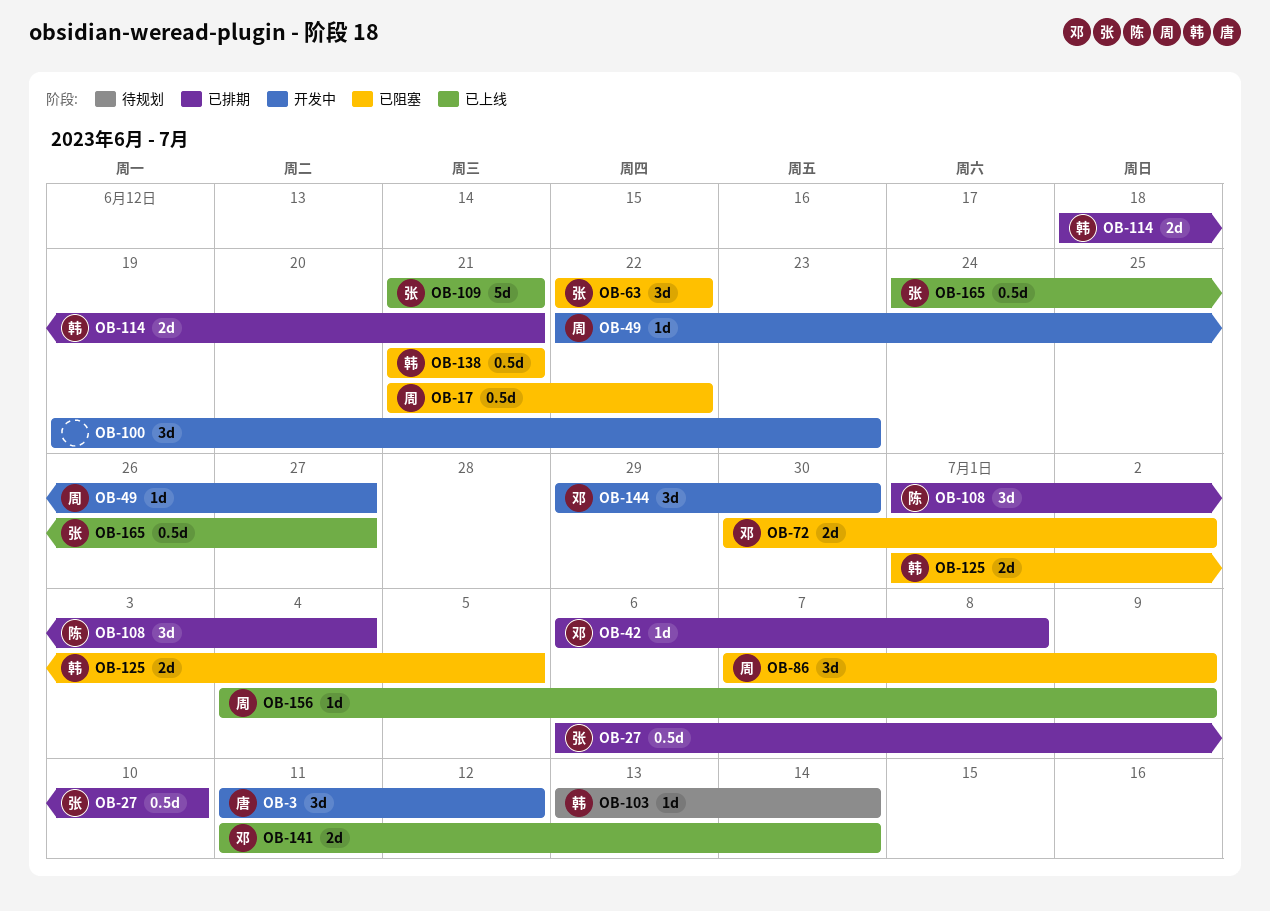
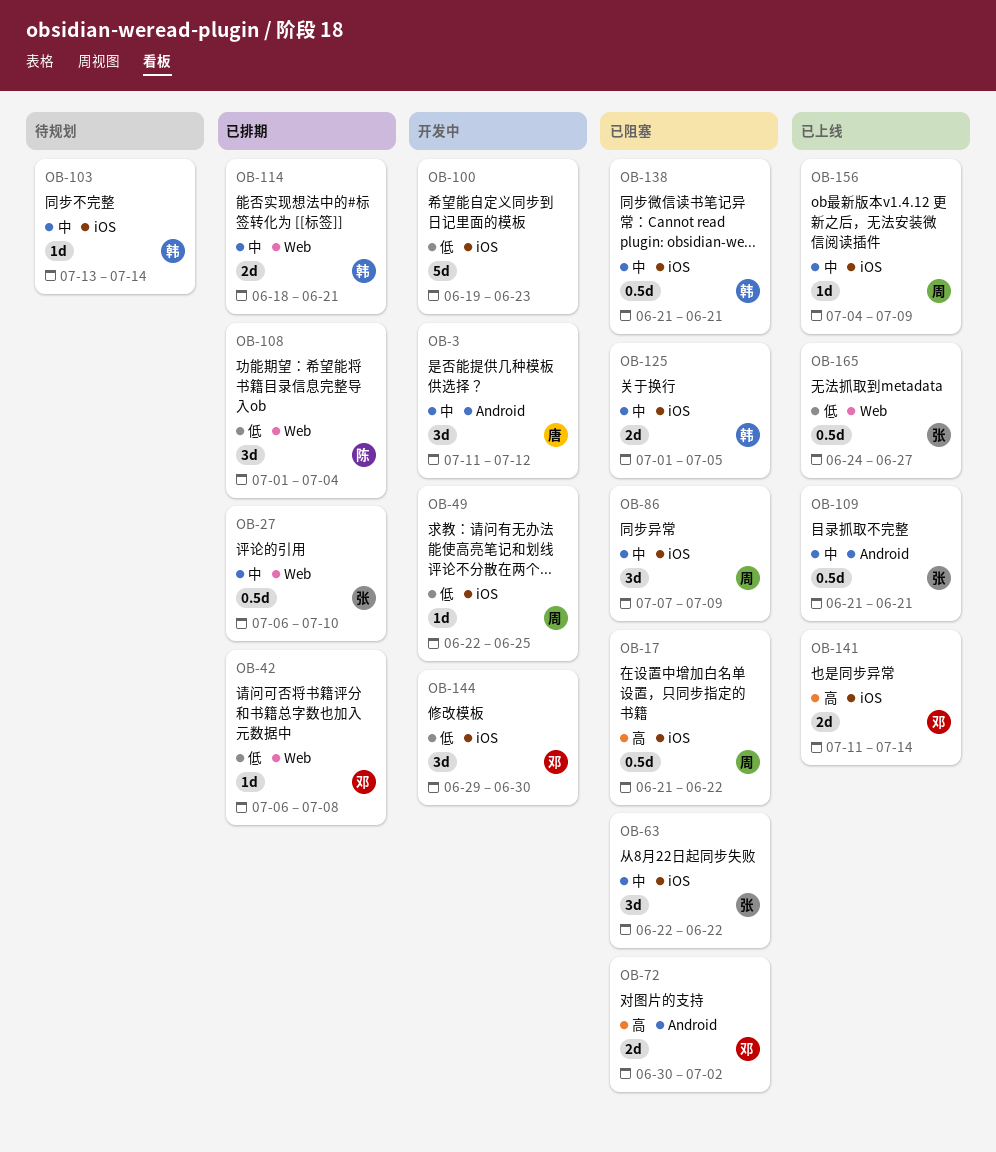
OB-49, due: Jun 27 -> Jun 25
OB-100, estimate: 3d -> 5d
OB-109, estimate: 5d -> 0.5d

